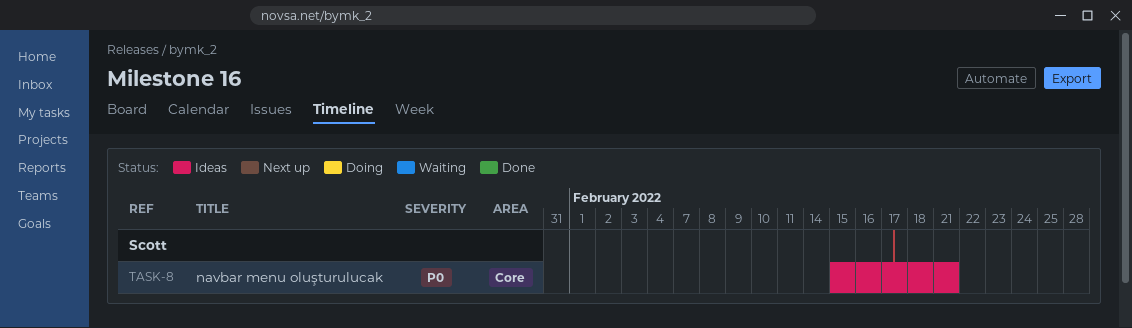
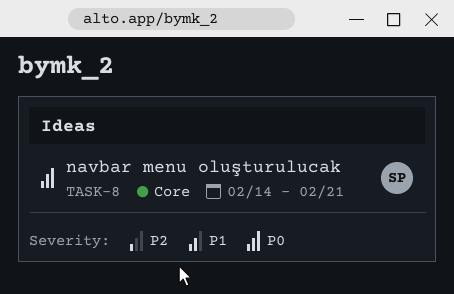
TASK-8, start: Feb 15 -> Feb 14

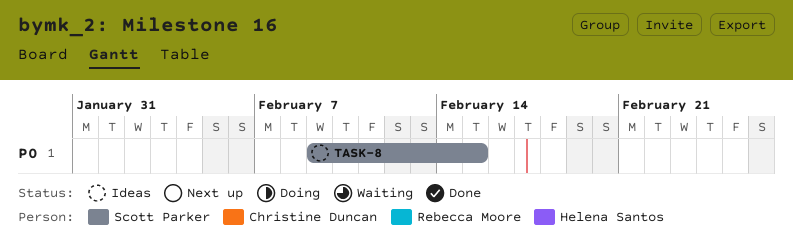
TASK-8, start: Feb 14 -> Feb 9
TASK-8, due: Feb 21 -> Feb 15

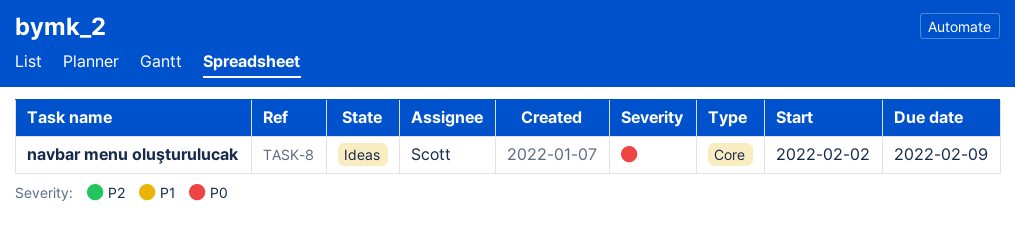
TASK-8, start: Feb 9 -> Feb 2
TASK-8, due: Feb 15 -> Feb 9

